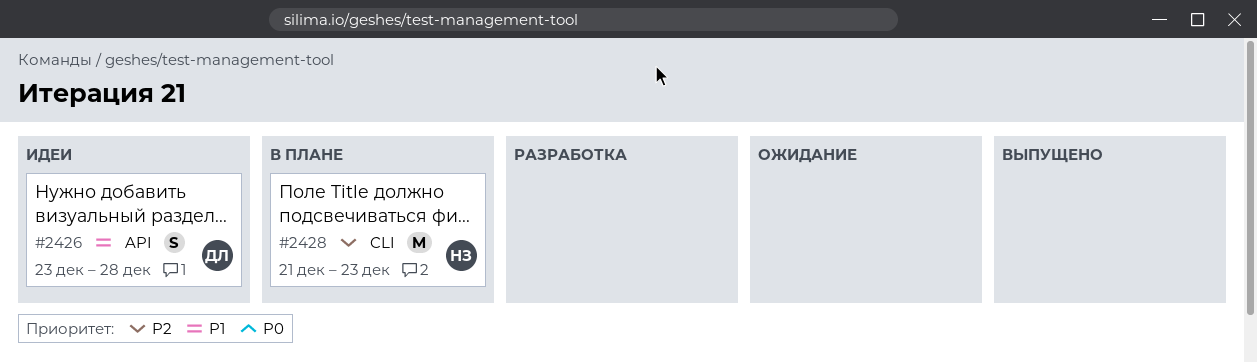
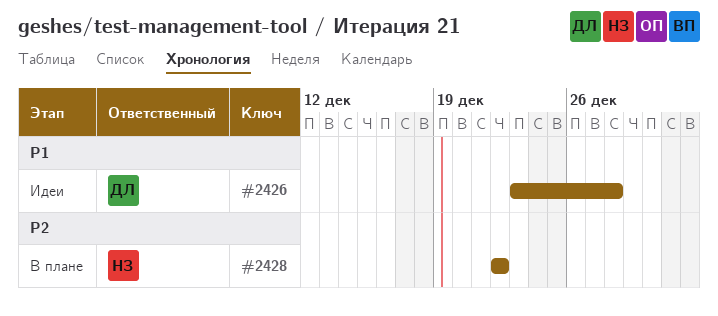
#2428, start: Dec 21 -> Dec 22
#2428, due: Dec 23 -> Dec 22

